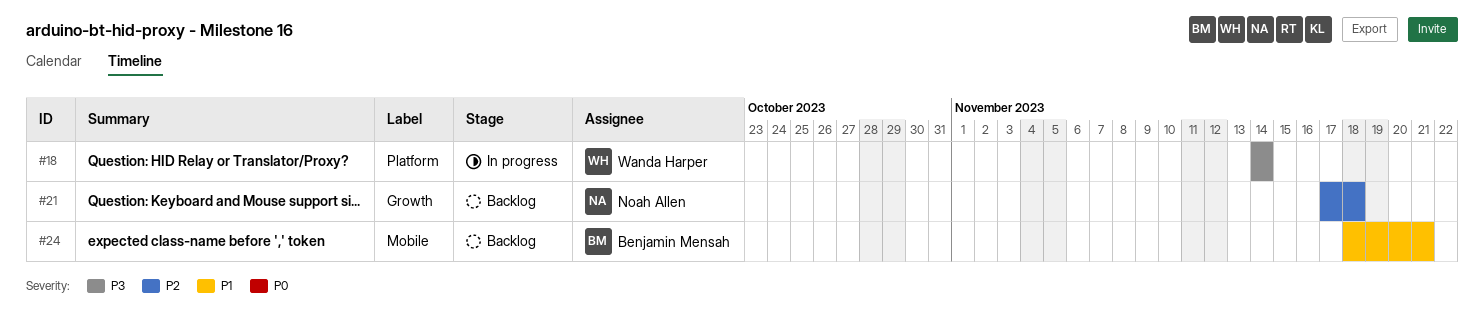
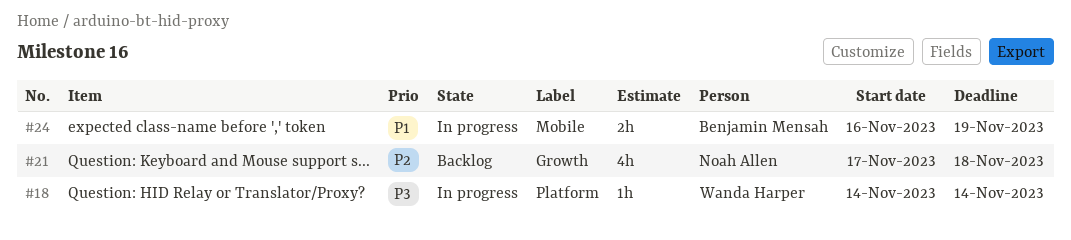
#24, status: Backlog -> In progress
#24, start: Nov 18 -> Nov 16
#24, due: Nov 21 -> Nov 19

